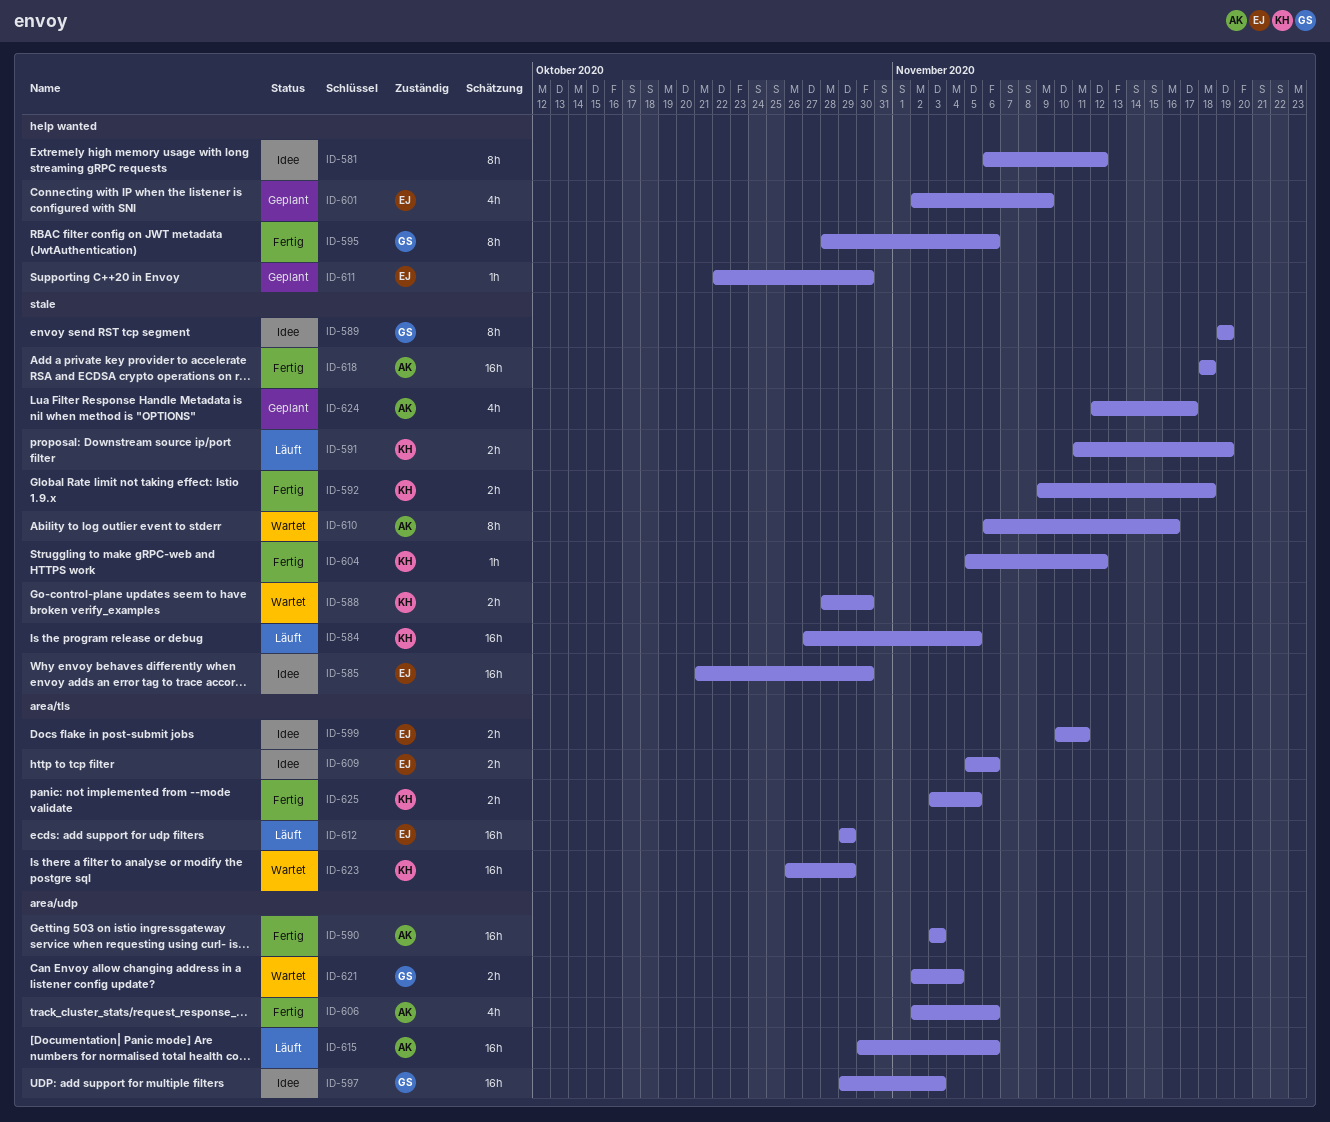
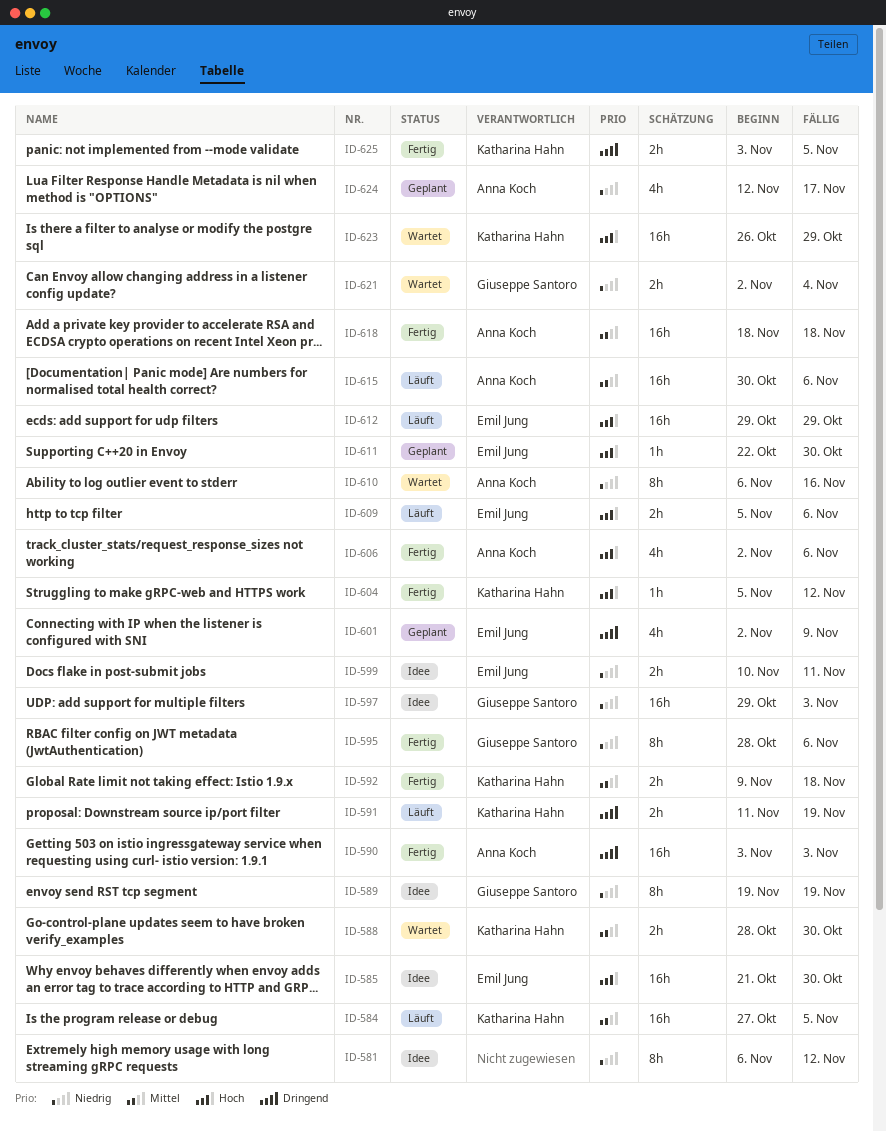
ID-609, status: Idee -> Läuft

